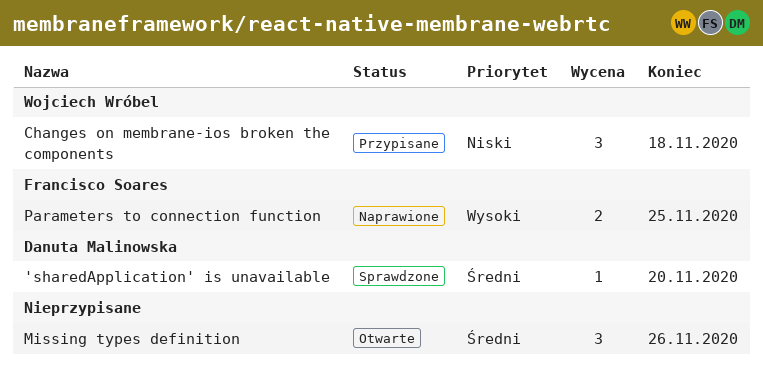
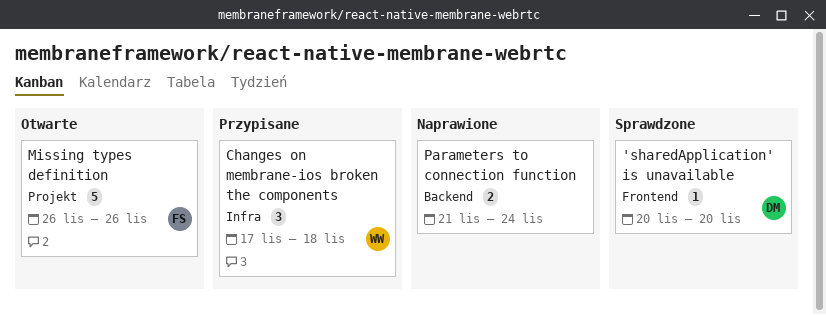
Missing types definition, owner: none -> Francisco Soares
Missing types definition, estimate: 3 -> 5
Parameters to connection function, owner: Francisco Soares -> none
Parameters to connection function, due: Nov 25 -> Nov 24

